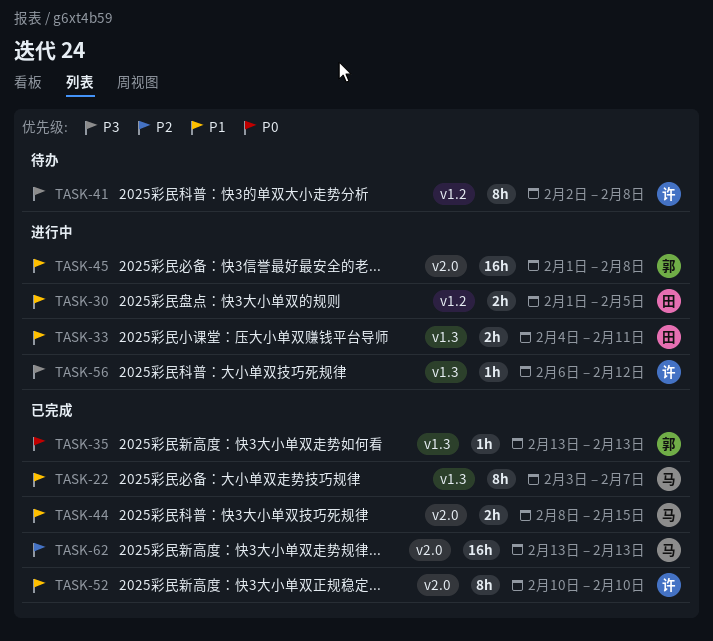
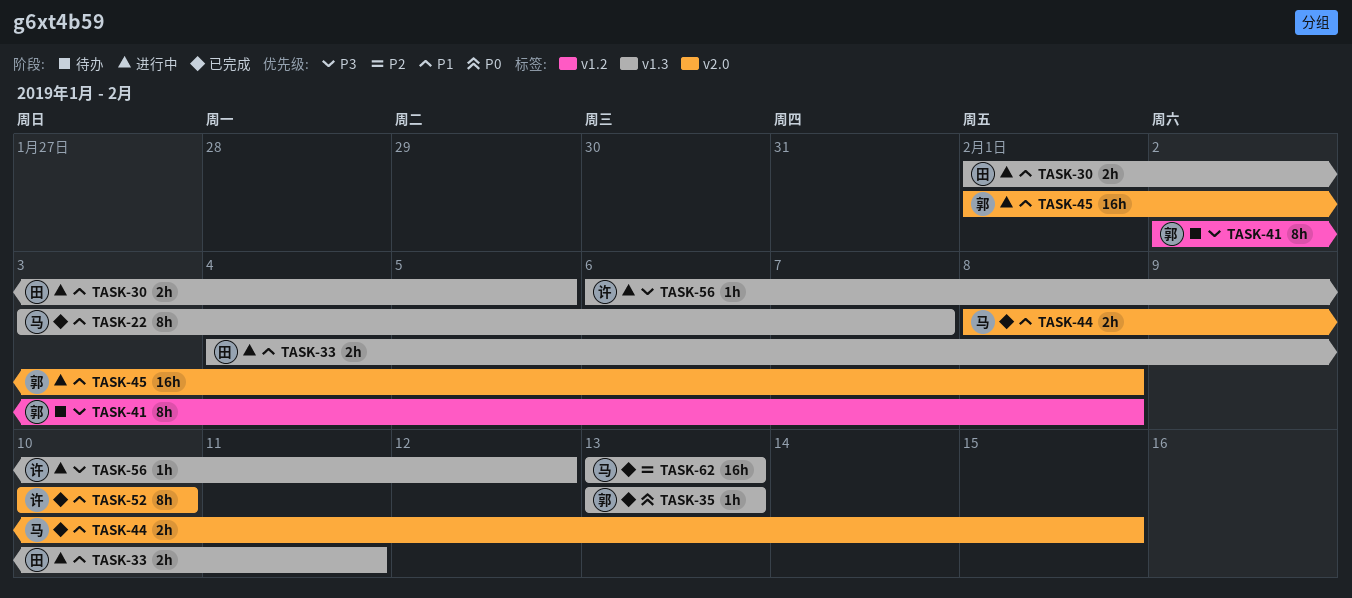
TASK-30, label: v1.2 -> v1.3
TASK-41, owner: 许 -> 郭
TASK-62, label: v2.0 -> v1.3

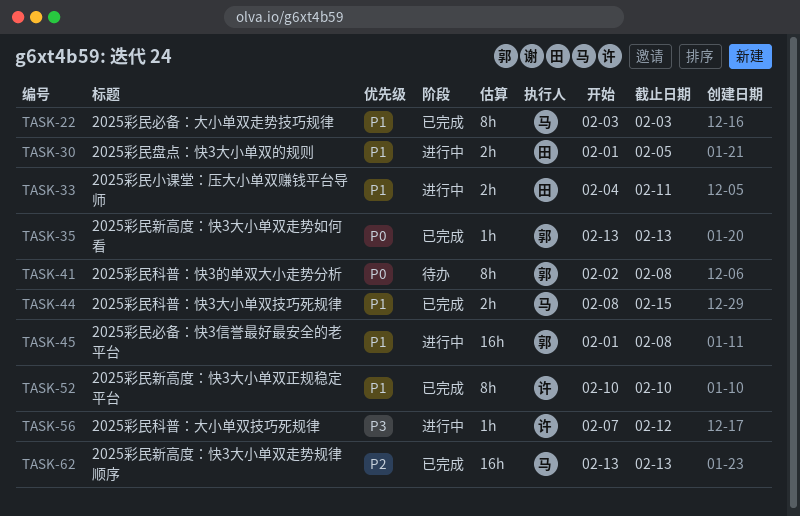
TASK-22, due: Feb 7 -> Feb 3
TASK-41, priority: P3 -> P0
TASK-56, start: Feb 6 -> Feb 7

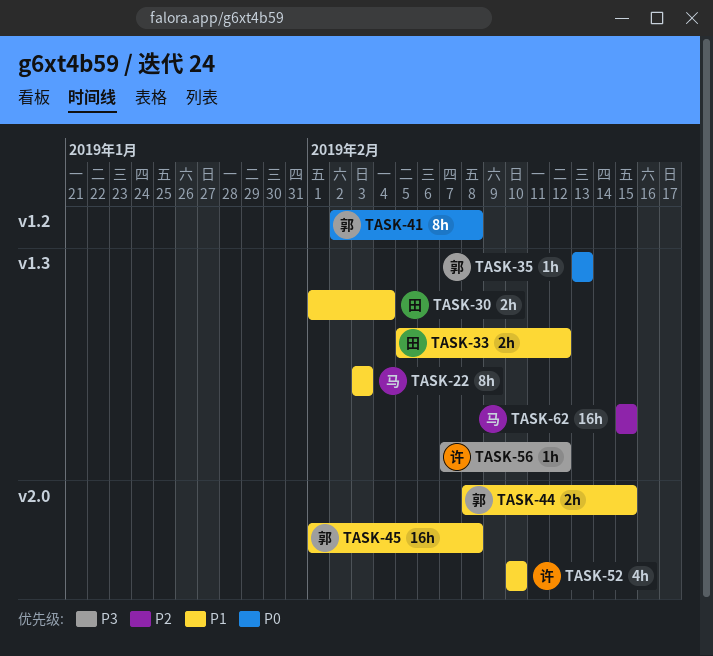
TASK-30, due: Feb 5 -> Feb 4
TASK-33, start: Feb 4 -> Feb 5
TASK-33, due: Feb 11 -> Feb 12
TASK-44, owner: 马 -> 郭
TASK-52, estimate: 8h -> 4h
TASK-62, start: Feb 13 -> Feb 15
TASK-62, due: Feb 13 -> Feb 15

